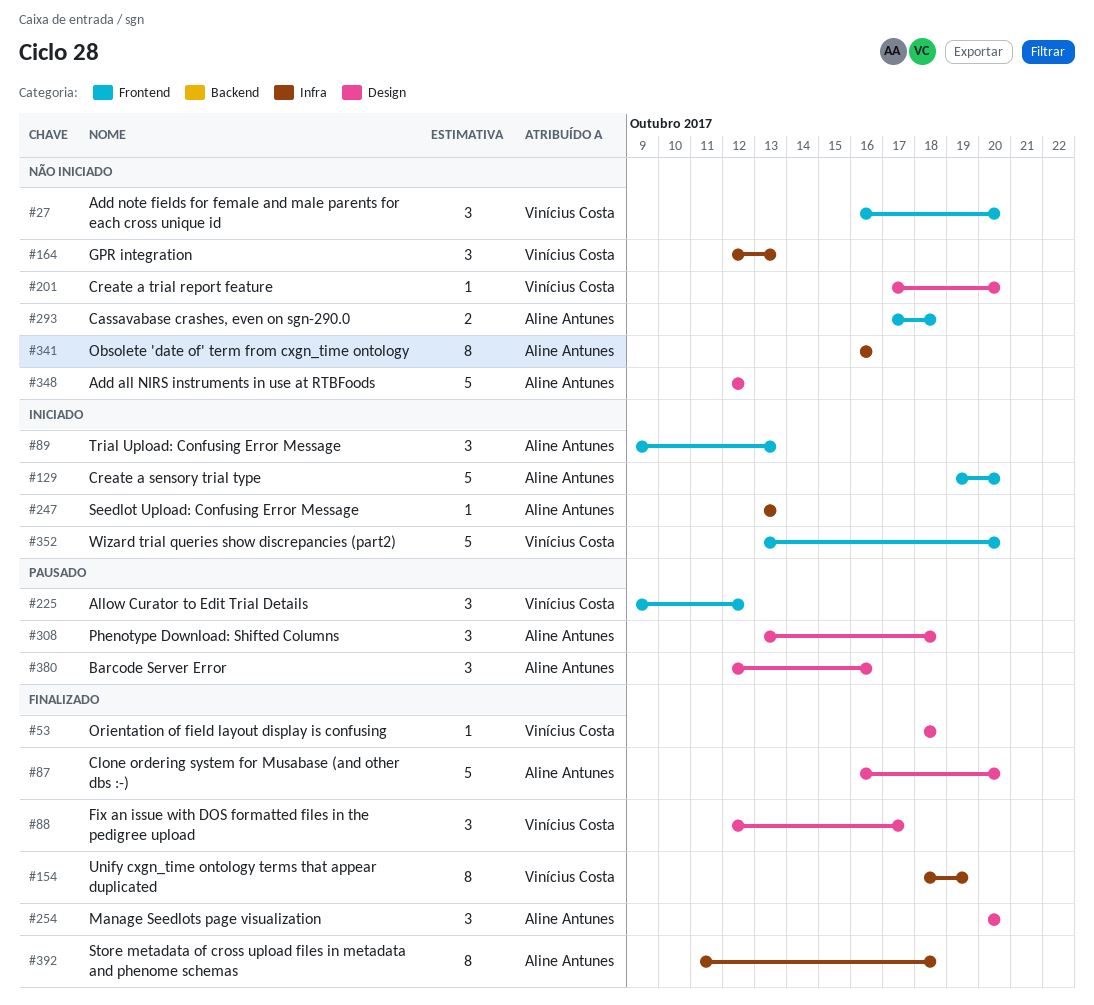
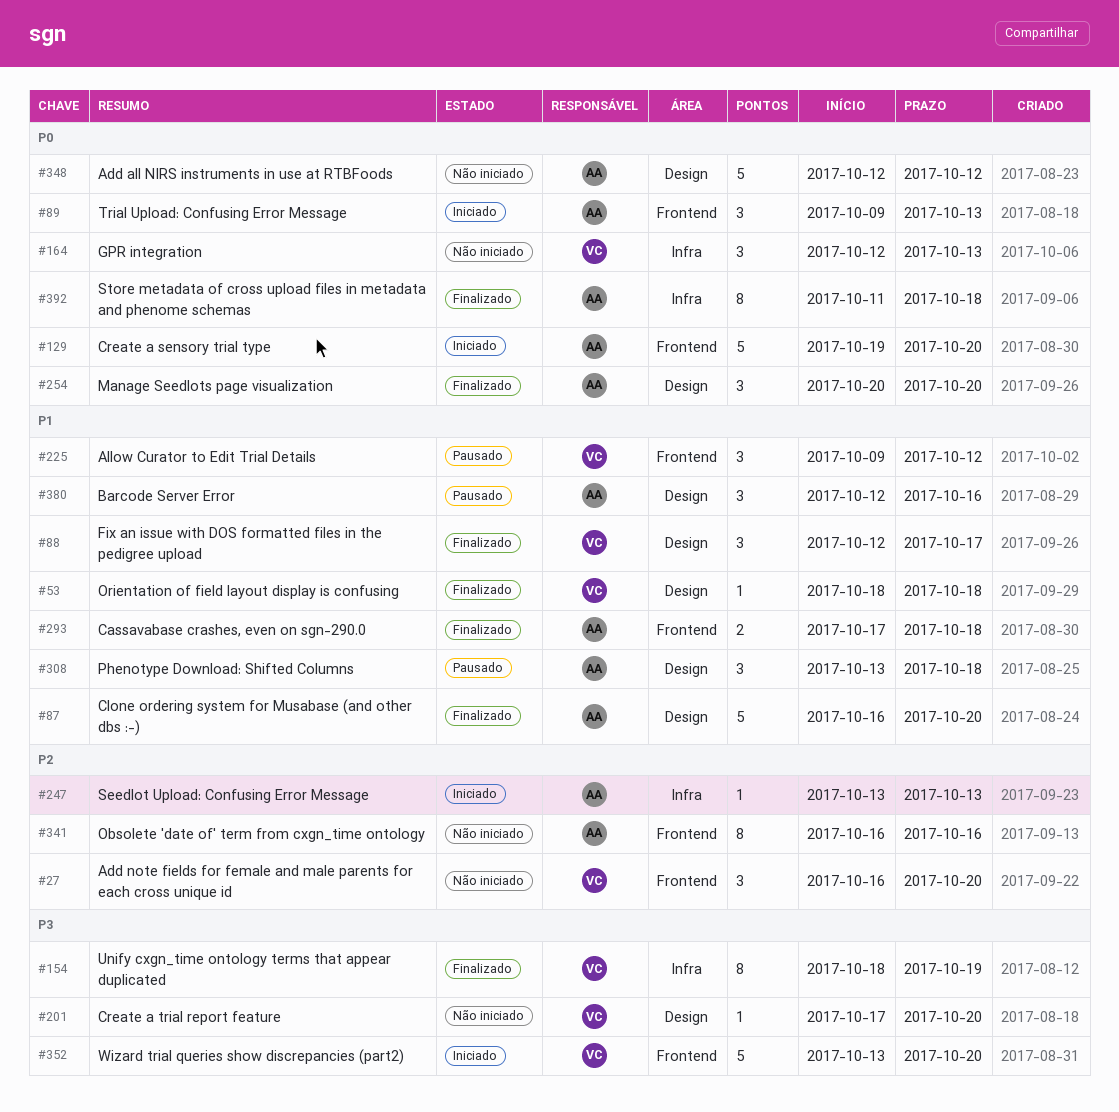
#293, status: Não iniciado -> Finalizado
#341, label: Infra -> Frontend

